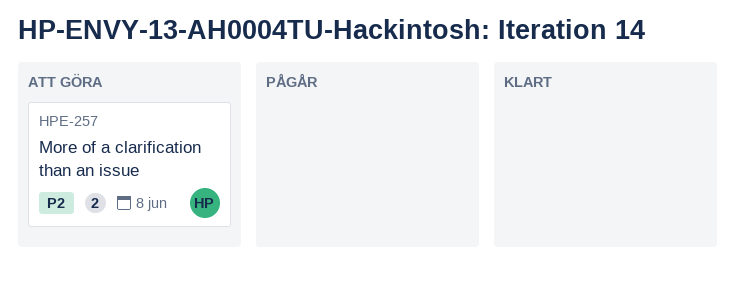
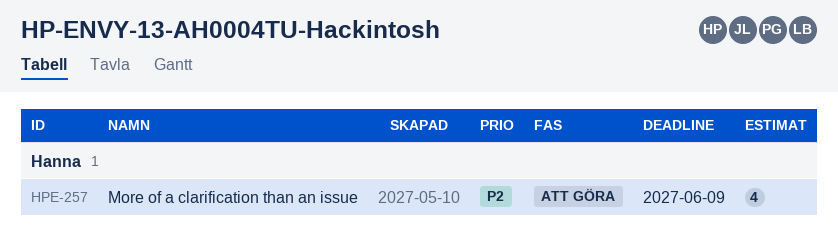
HPE-257, estimate: 2 -> 4
HPE-257, due: Jun 8 -> Jun 9

